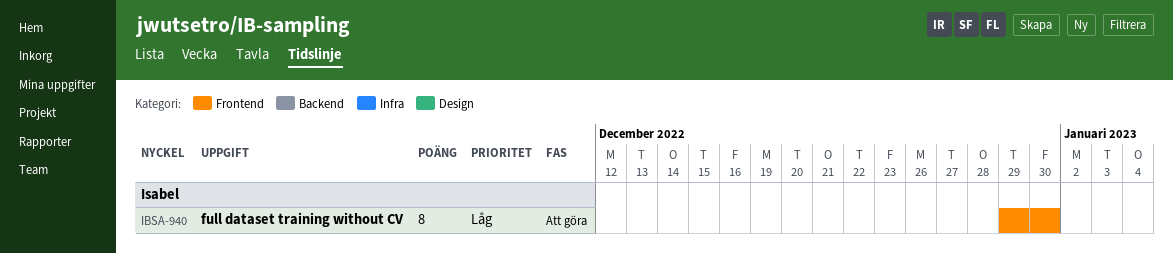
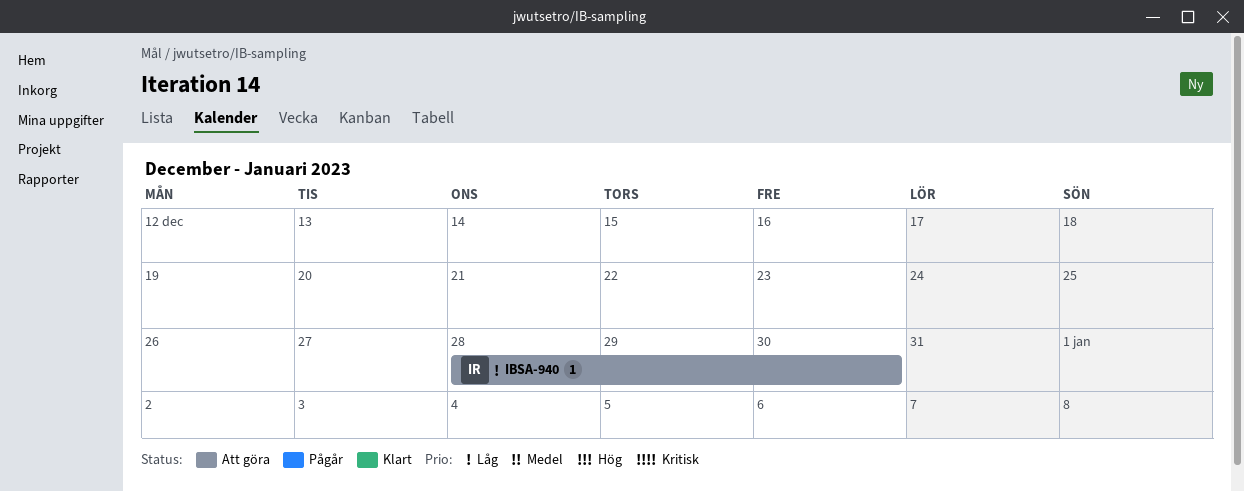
IBSA-940, estimate: 8 -> 1
IBSA-940, start: Dec 29 -> Dec 28

